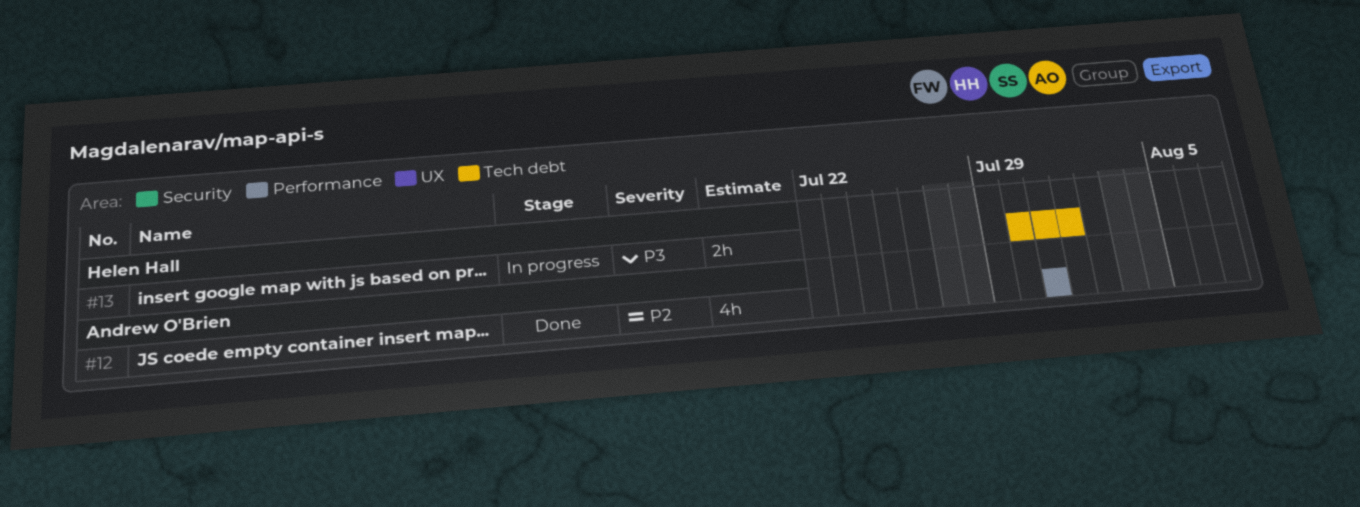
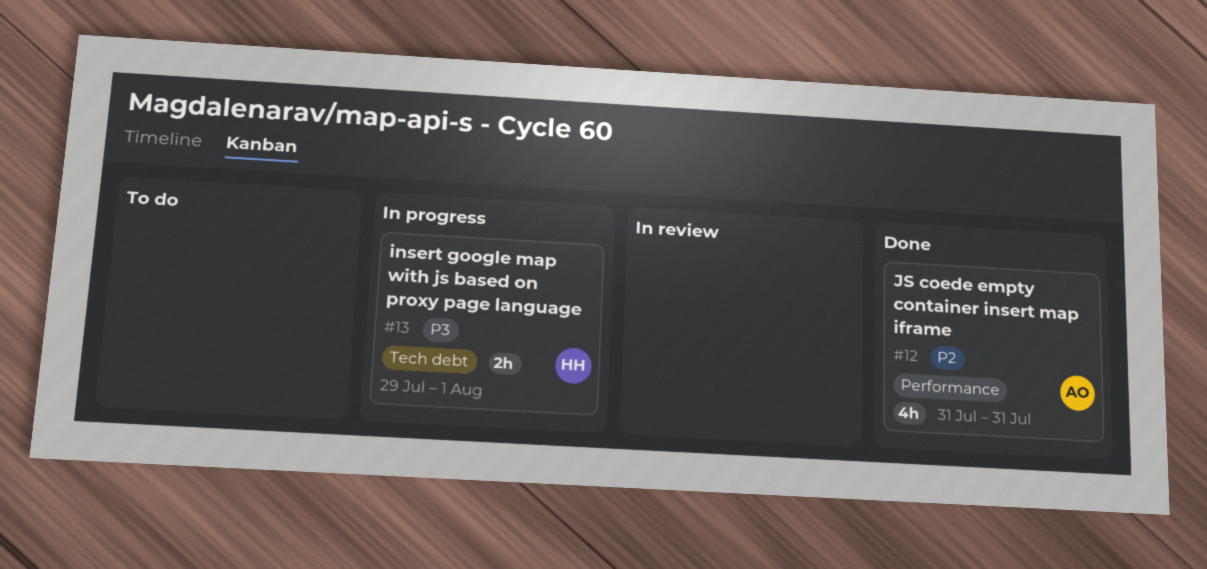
#13, start: Jul 30 -> Jul 29

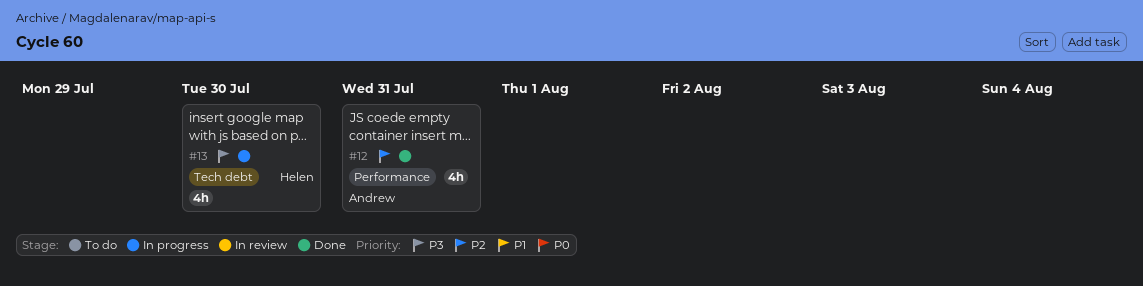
#13, estimate: 2h -> 4h
#13, due: Aug 1 -> Jul 30

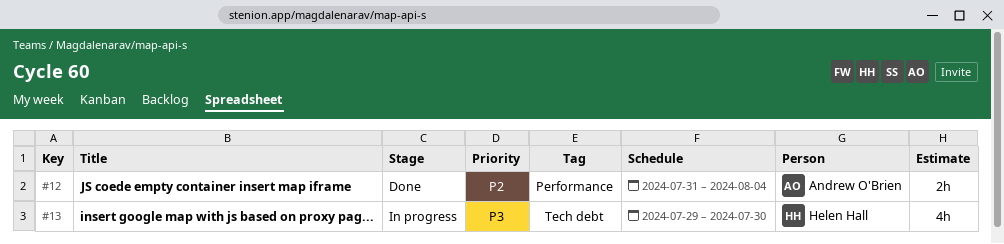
#12, estimate: 4h -> 2h
#12, due: Jul 31 -> Aug 4

